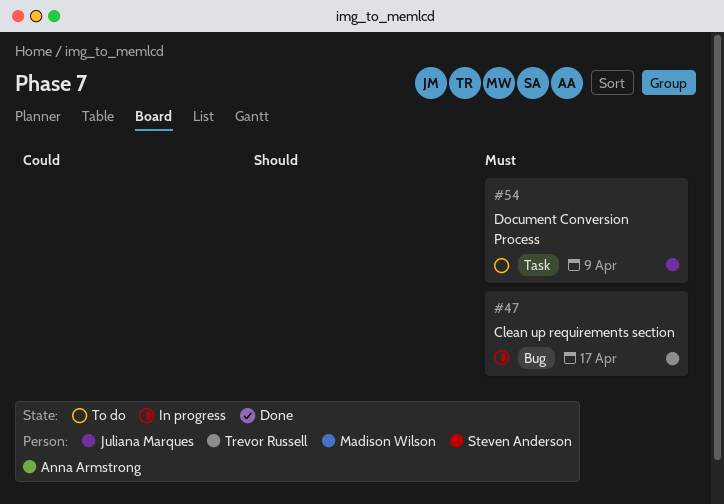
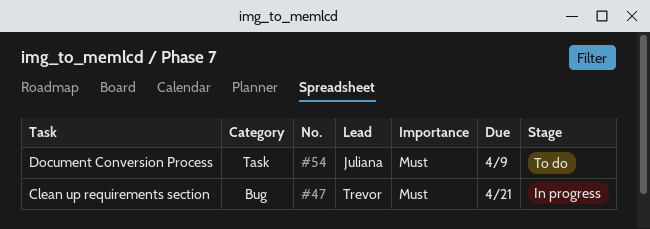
#47, due: Apr 17 -> Apr 21

